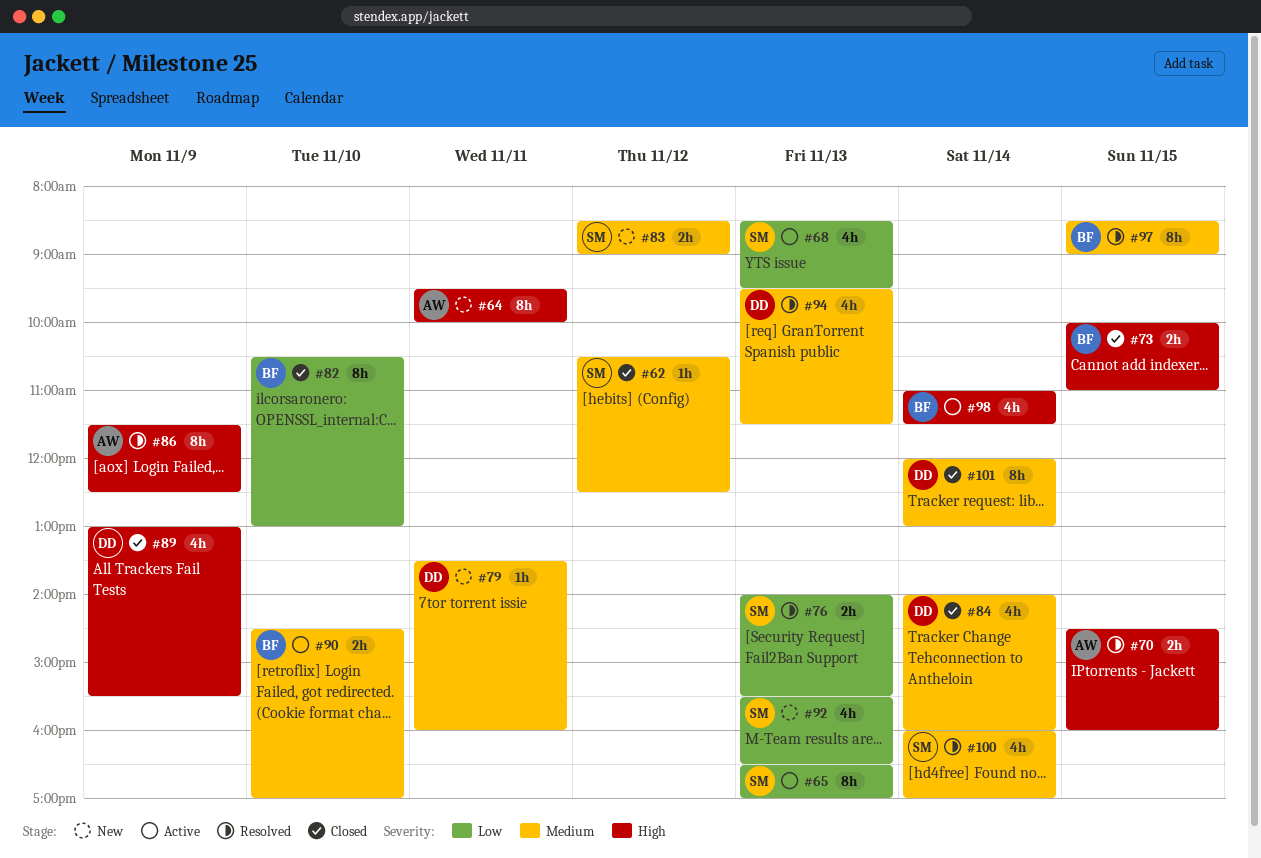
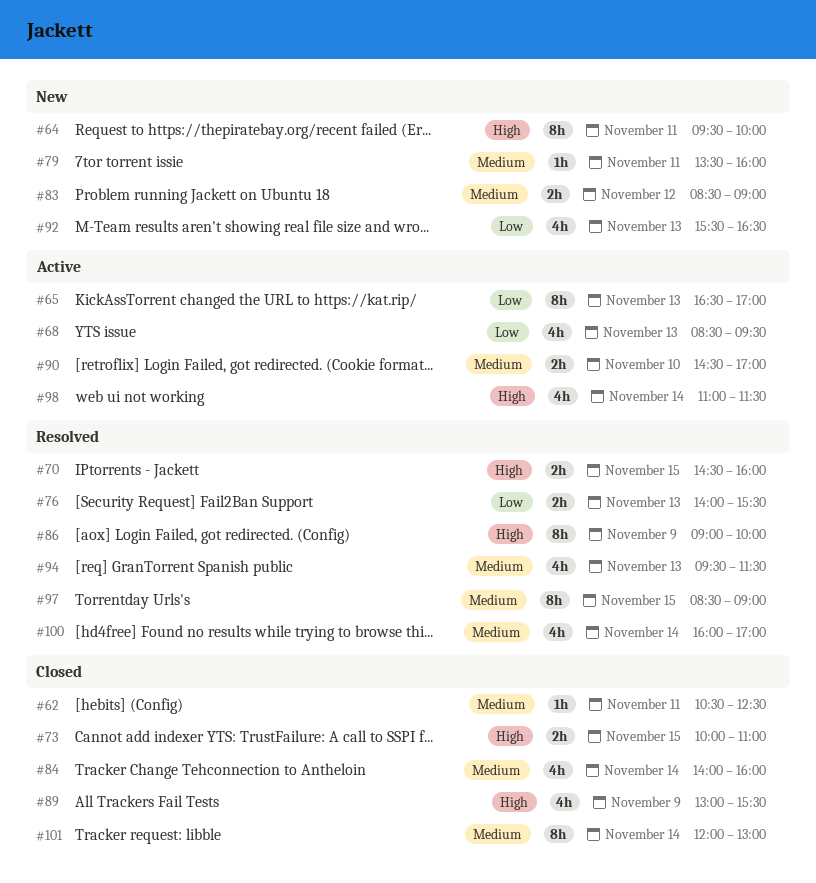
#62, day: Nov 12 -> Nov 11
#82: present -> none
#86, begins: 11:30 -> 09:00
#86, ends: 12:30 -> 10:00

